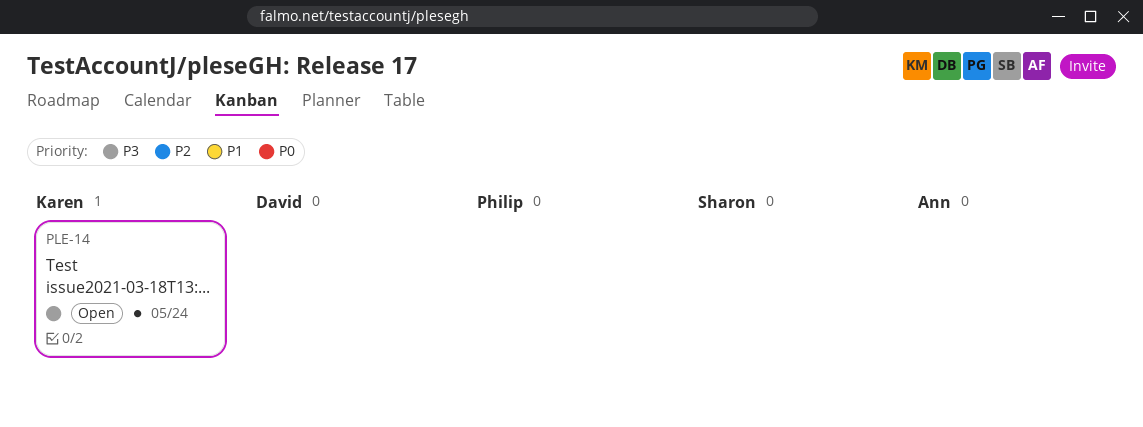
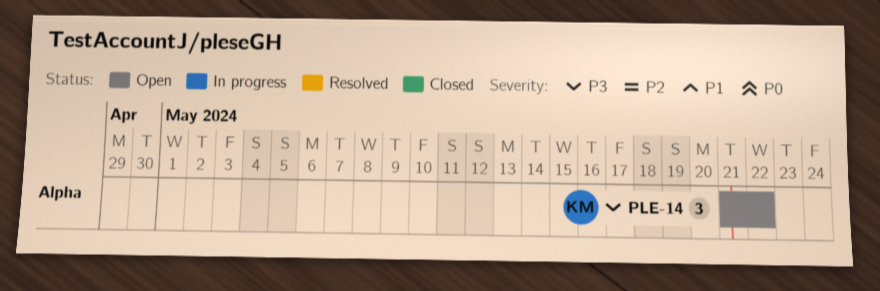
PLE-14, estimate: 1 -> 3
PLE-14, due: May 24 -> May 22

